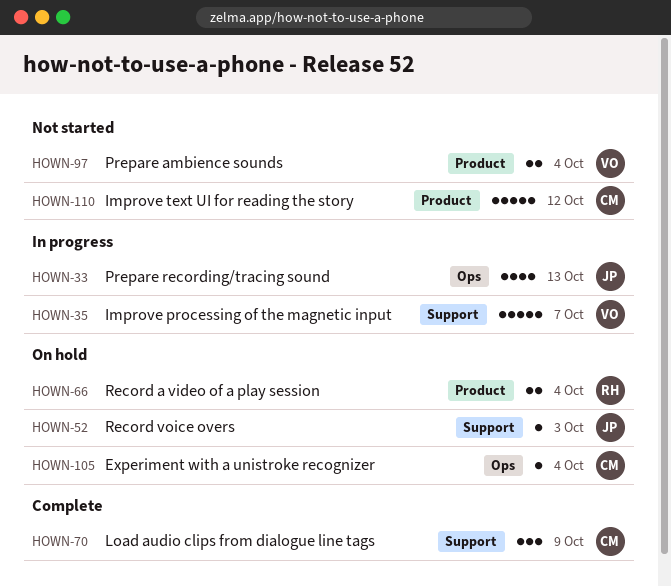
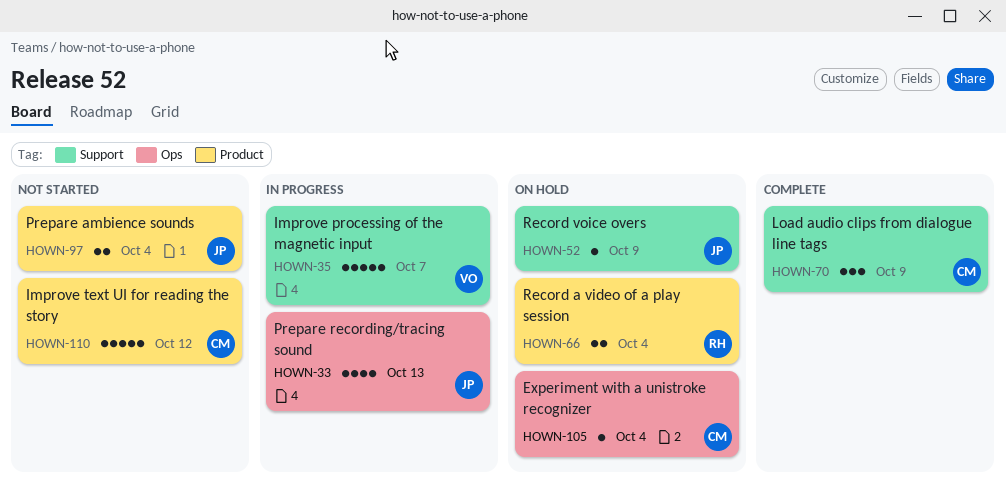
HOWN-52, due: Oct 3 -> Oct 9
HOWN-97, owner: VO -> JP

